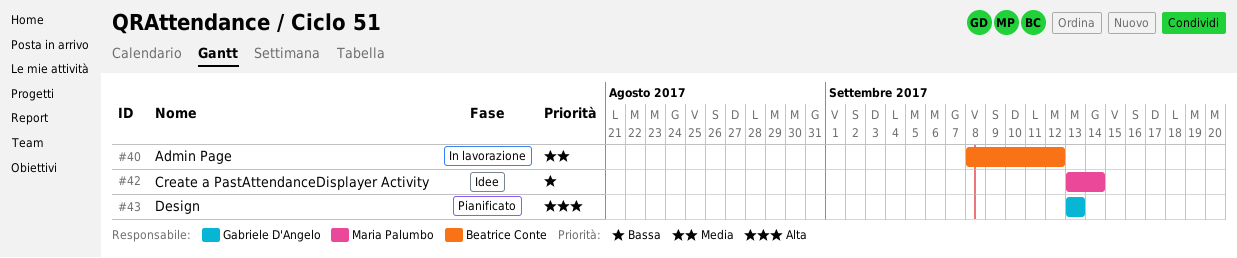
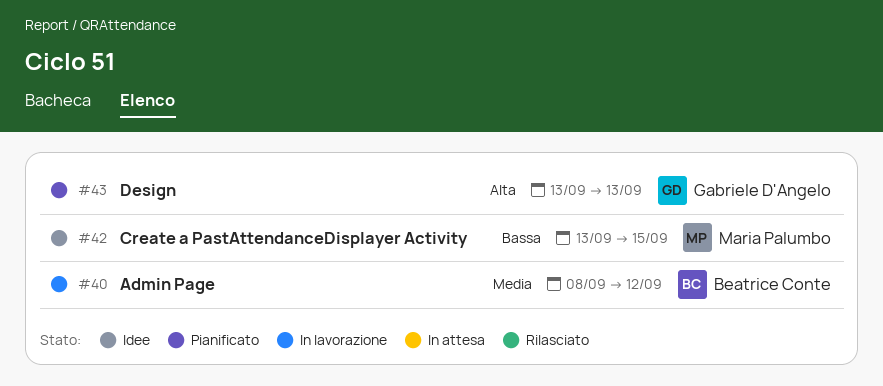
#42, due: Sep 14 -> Sep 15

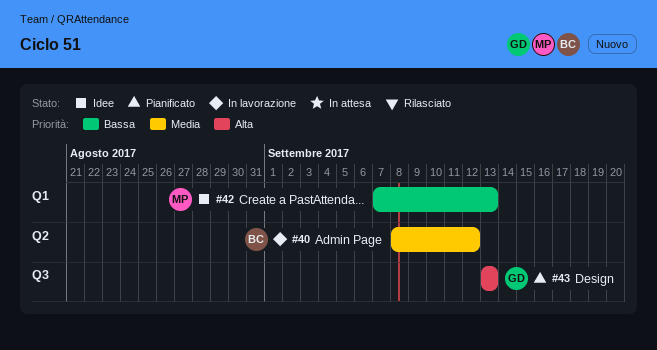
#42, start: Sep 13 -> Sep 7
#42, due: Sep 15 -> Sep 13

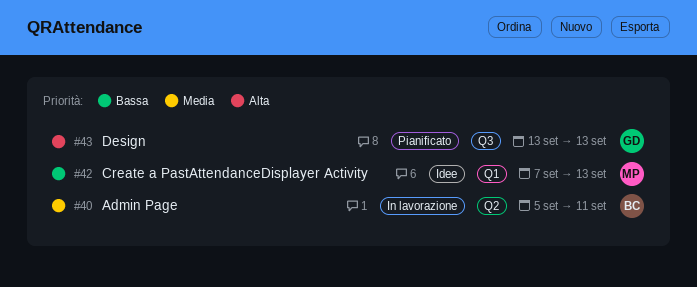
#40, start: Sep 8 -> Sep 5
#40, due: Sep 12 -> Sep 11

